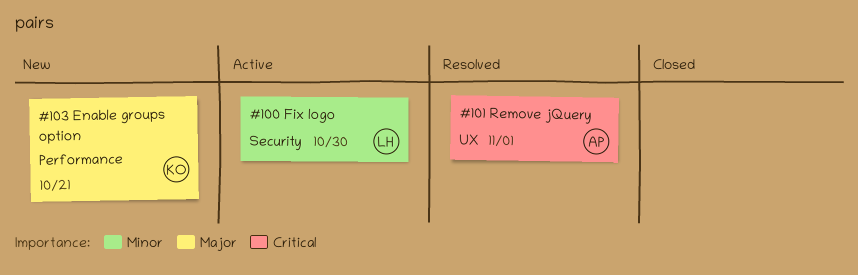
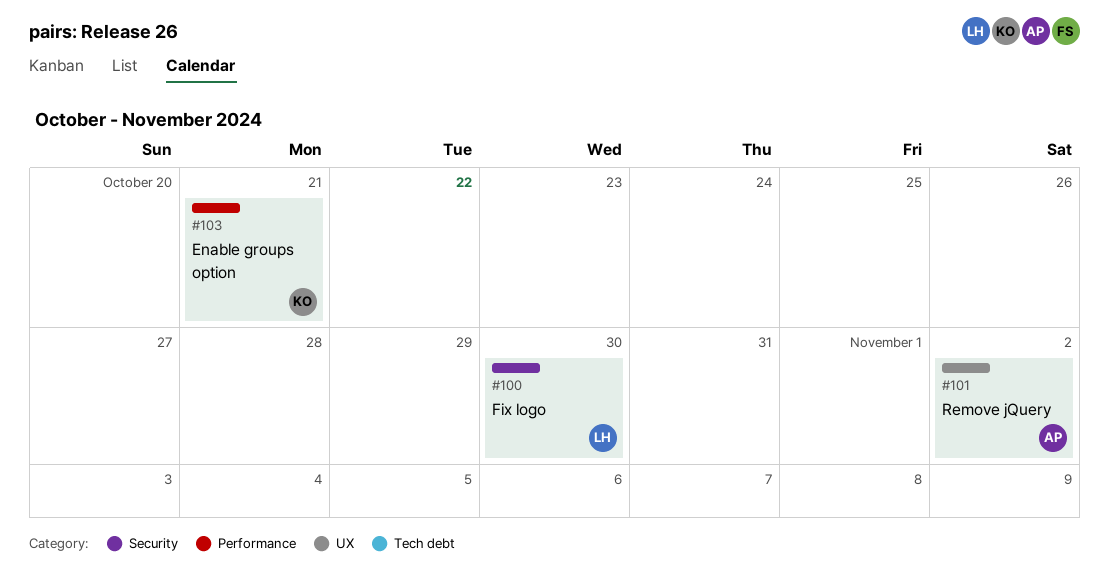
#101, due: Nov 1 -> Nov 2

